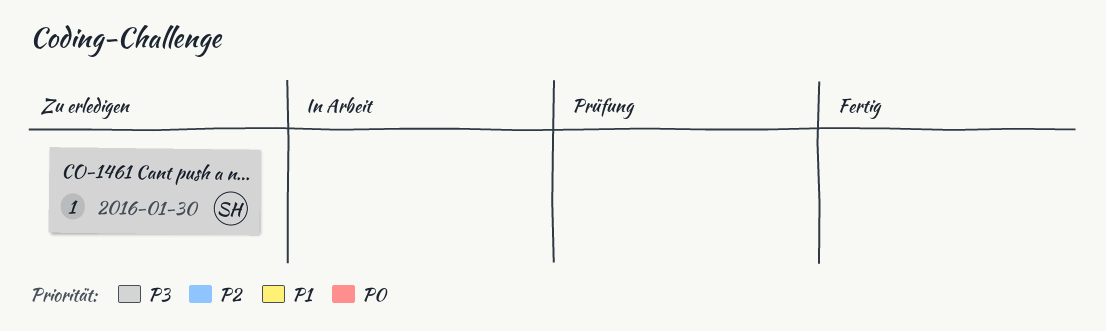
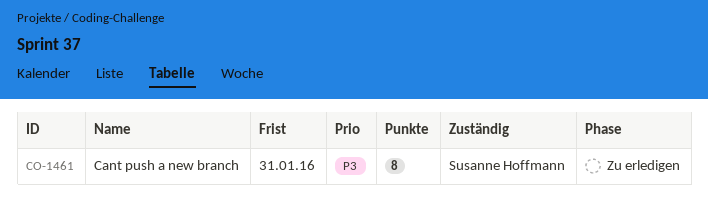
CO-1461, estimate: 1 -> 8
CO-1461, due: Jan 30 -> Jan 31

